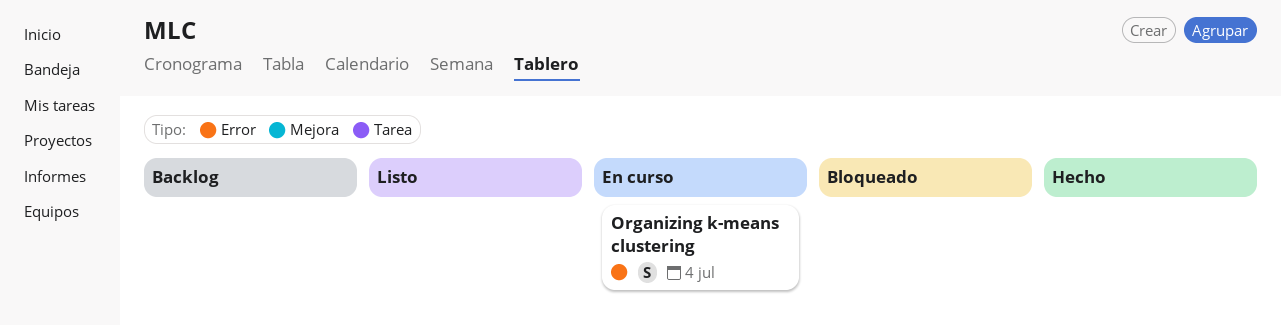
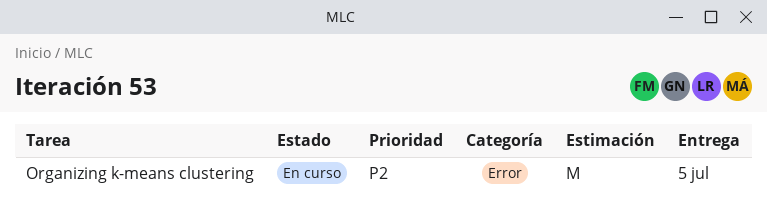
Organizing k-means clustering, estimate: S -> M
Organizing k-means clustering, due: Jul 4 -> Jul 5

